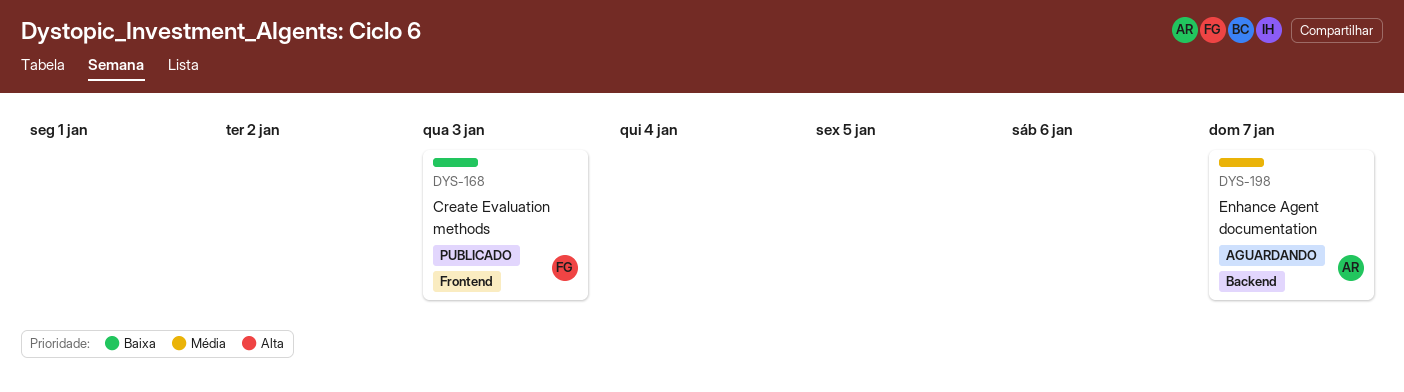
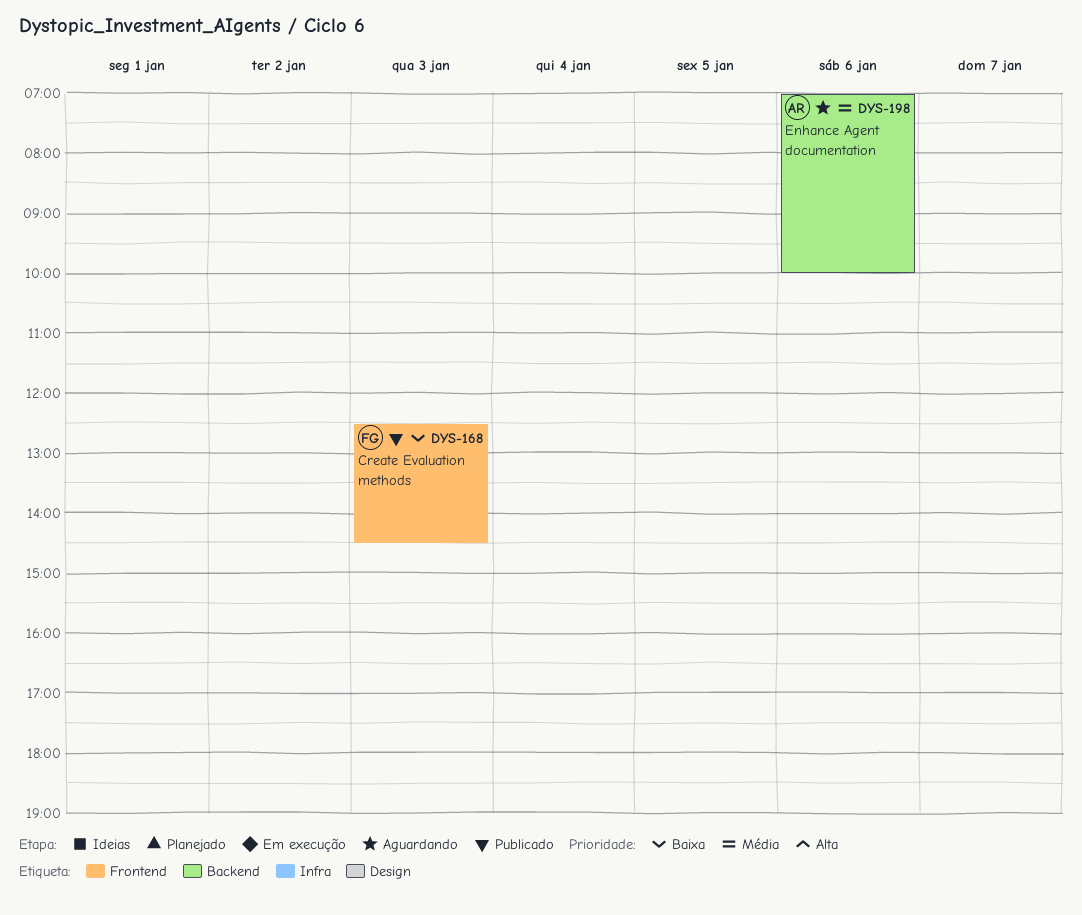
DYS-198, day: Jan 7 -> Jan 6

